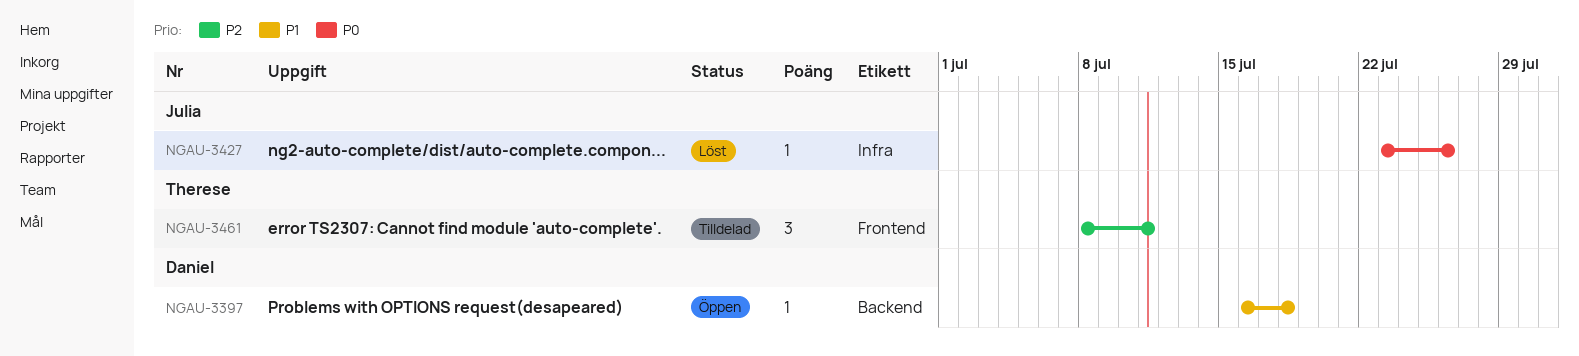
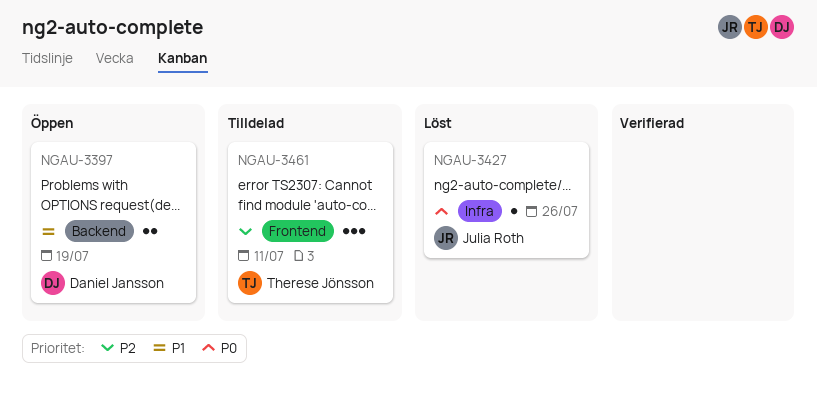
NGAU-3397, estimate: 1 -> 2
NGAU-3397, due: Jul 18 -> Jul 19

